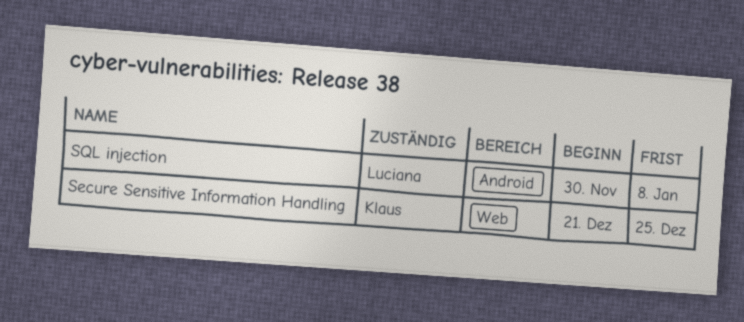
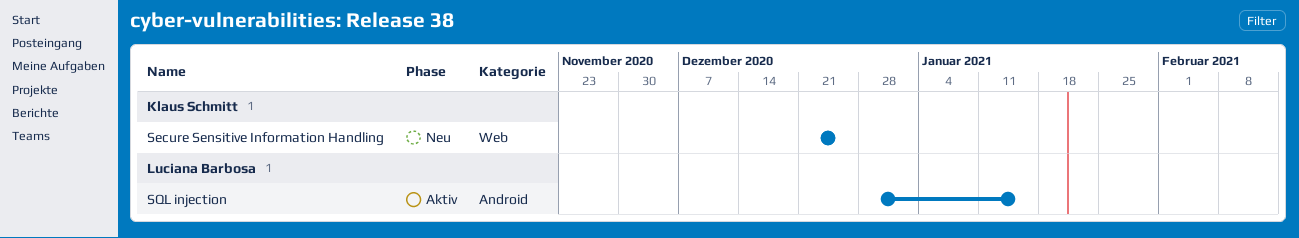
SQL injection, start: Nov 30 -> Dec 28
SQL injection, due: Jan 8 -> Jan 15

